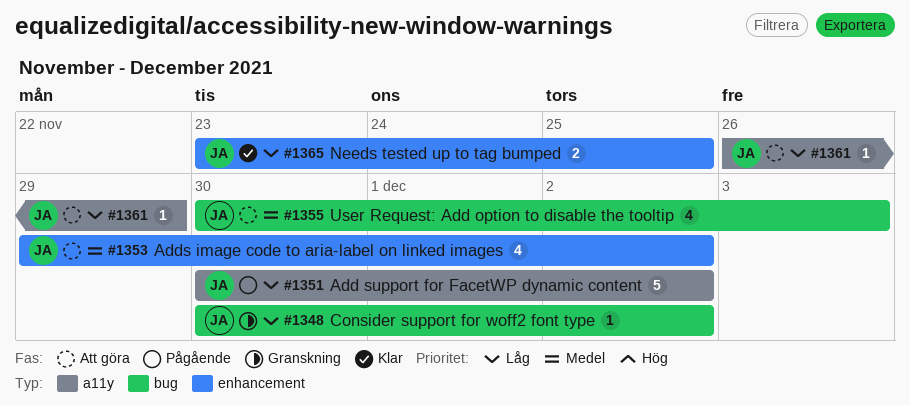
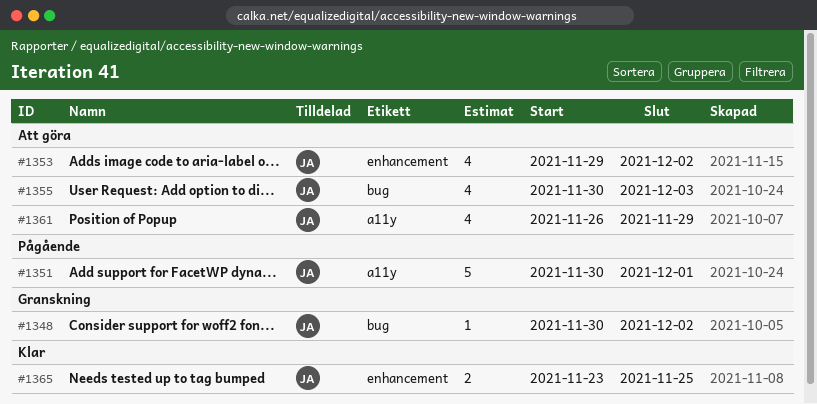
#1351, due: Dec 2 -> Dec 1
#1361, estimate: 1 -> 4

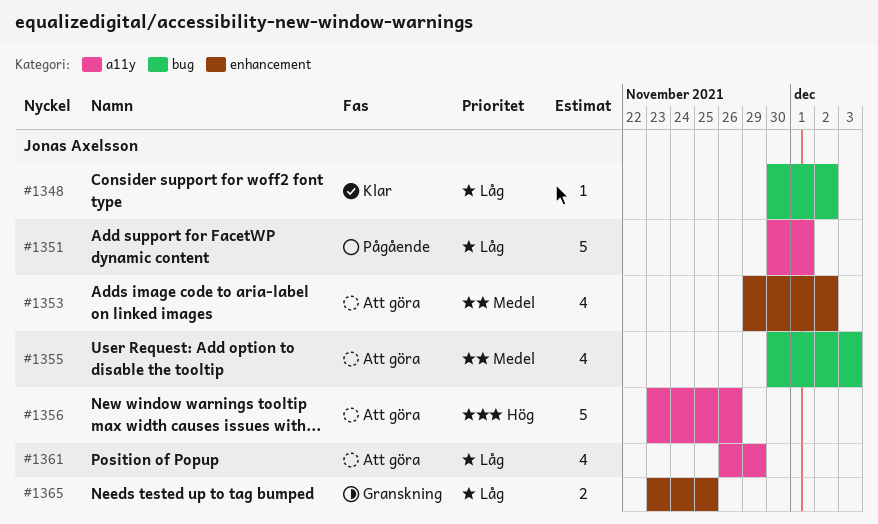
#1348, status: Granskning -> Klar
#1356: none -> present
#1365, status: Klar -> Granskning

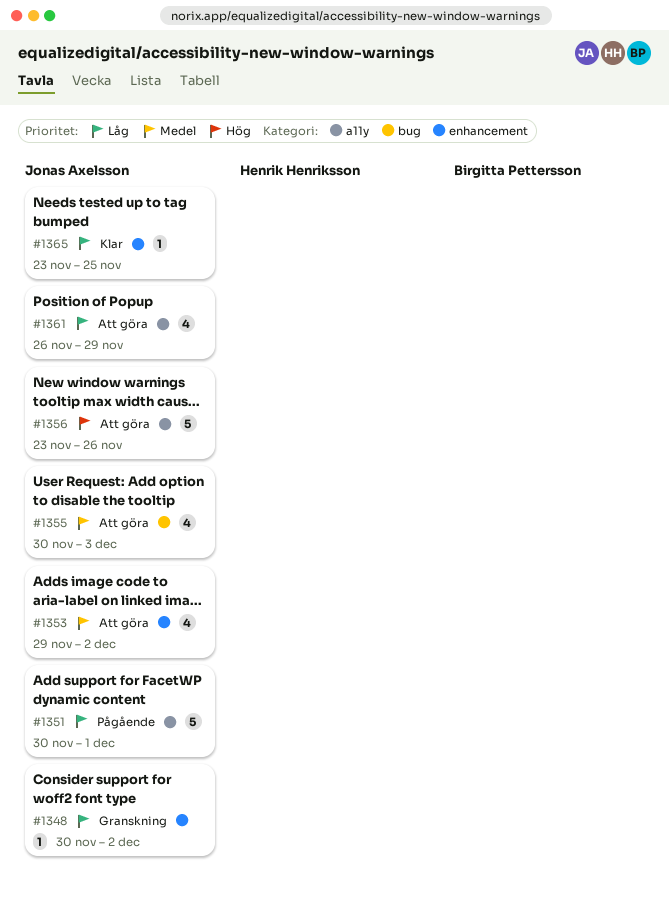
#1348, status: Klar -> Granskning
#1348, label: bug -> enhancement
#1365, status: Granskning -> Klar
#1365, estimate: 2 -> 1

